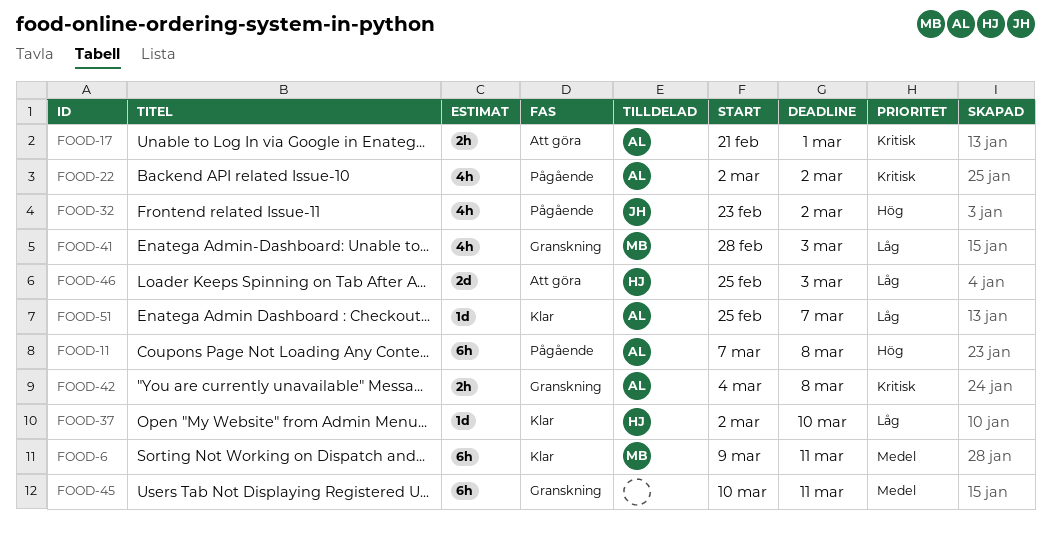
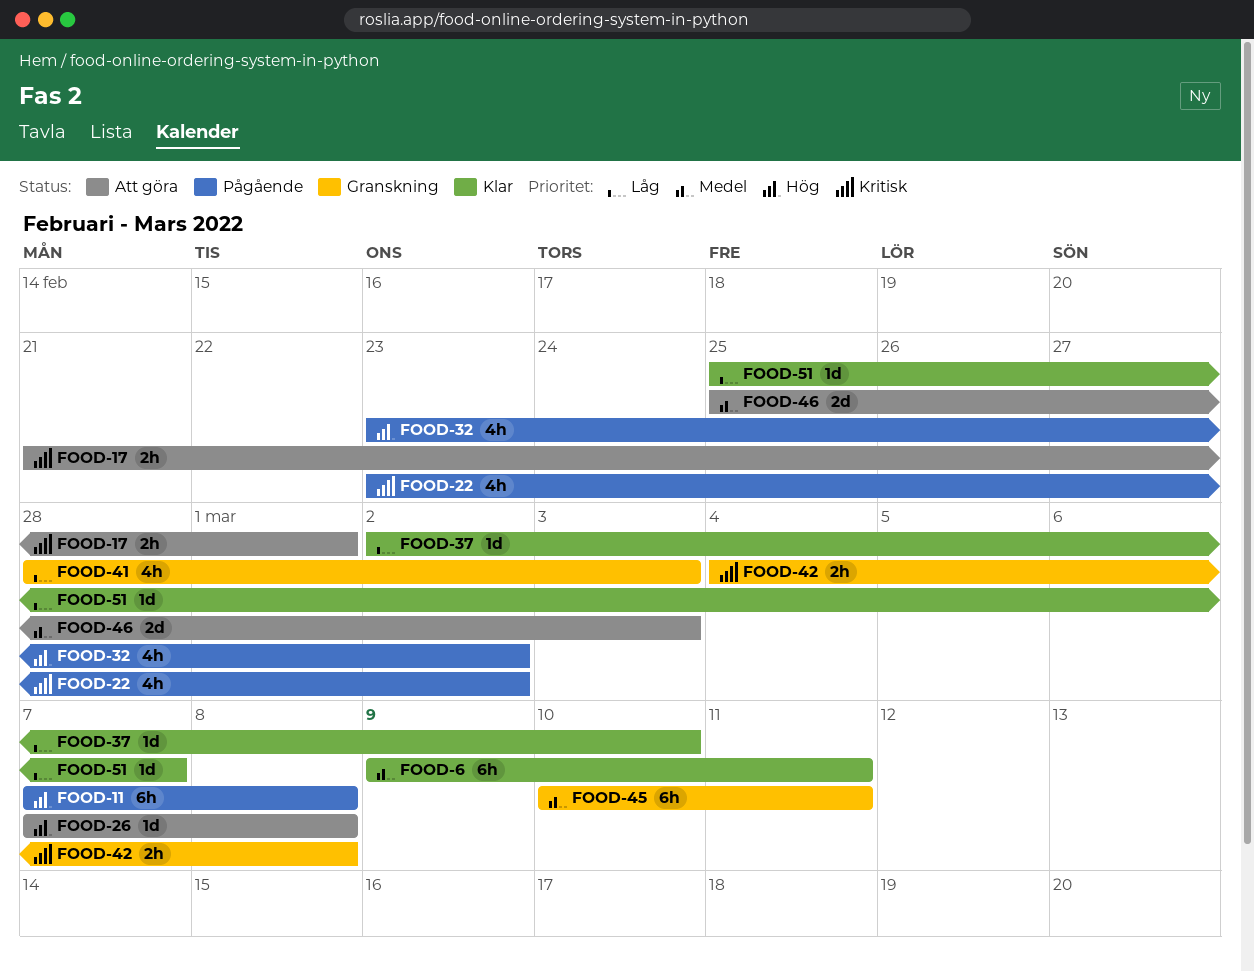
FOOD-22, start: Mar 2 -> Feb 23
FOOD-26: none -> present
FOOD-46, priority: Låg -> Medel

